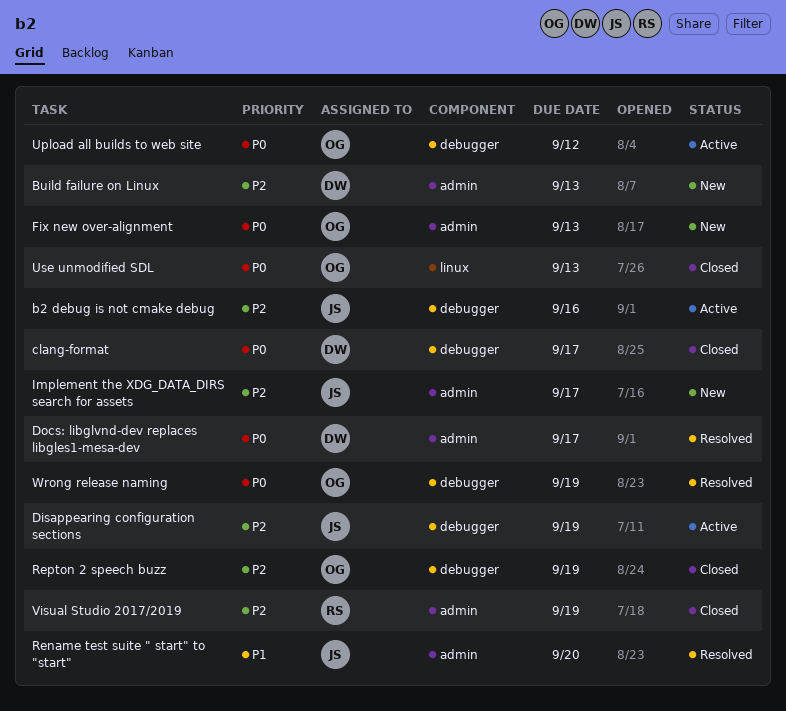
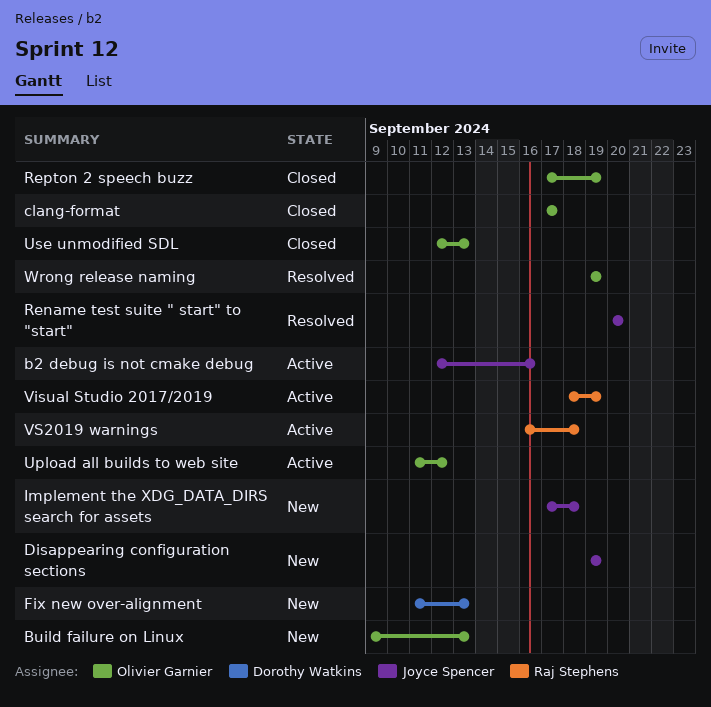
Build failure on Linux, owner: Dorothy Watkins -> Olivier Garnier
clang-format, owner: Dorothy Watkins -> Olivier Garnier
Disappearing configuration sections, status: Active -> New
Docs: libglvnd-dev replaces libgles1-mesa-dev: present -> none
Fix new over-alignment, owner: Olivier Garnier -> Dorothy Watkins
Implement the XDG_DATA_DIRS search for assets, due: Sep 17 -> Sep 18
Visual Studio 2017/2019, status: Closed -> Active
VS2019 warnings: none -> present

